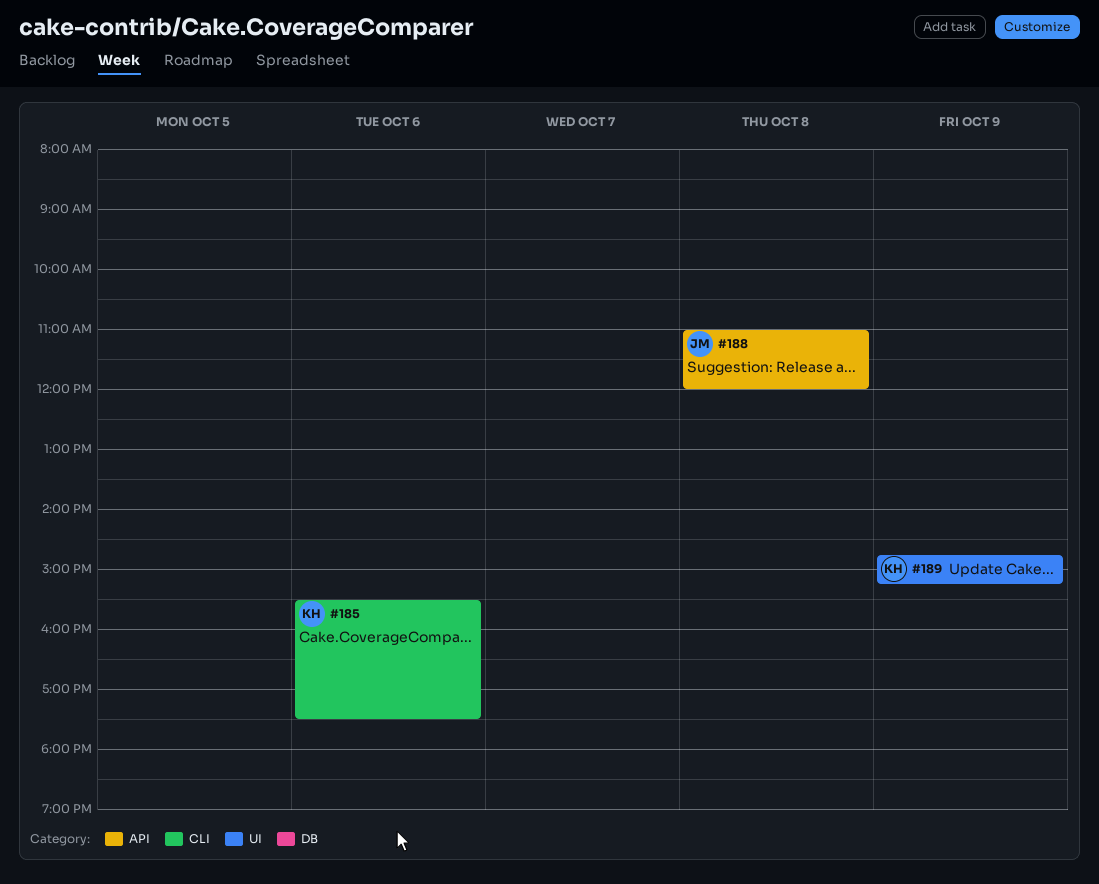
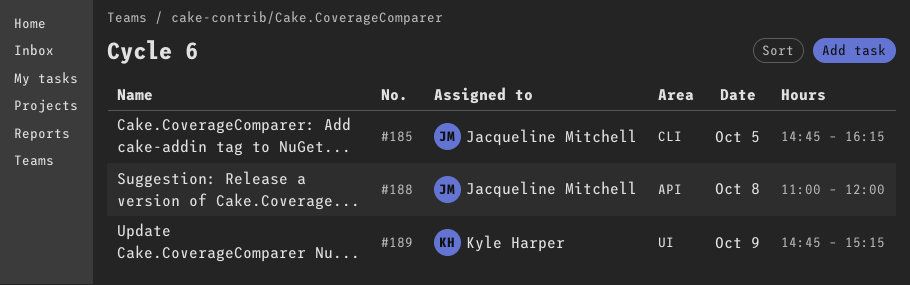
#185, owner: Kyle Harper -> Jacqueline Mitchell
#185, day: Oct 6 -> Oct 5
#185, begins: 15:30 -> 14:45
#185, ends: 17:30 -> 16:15

